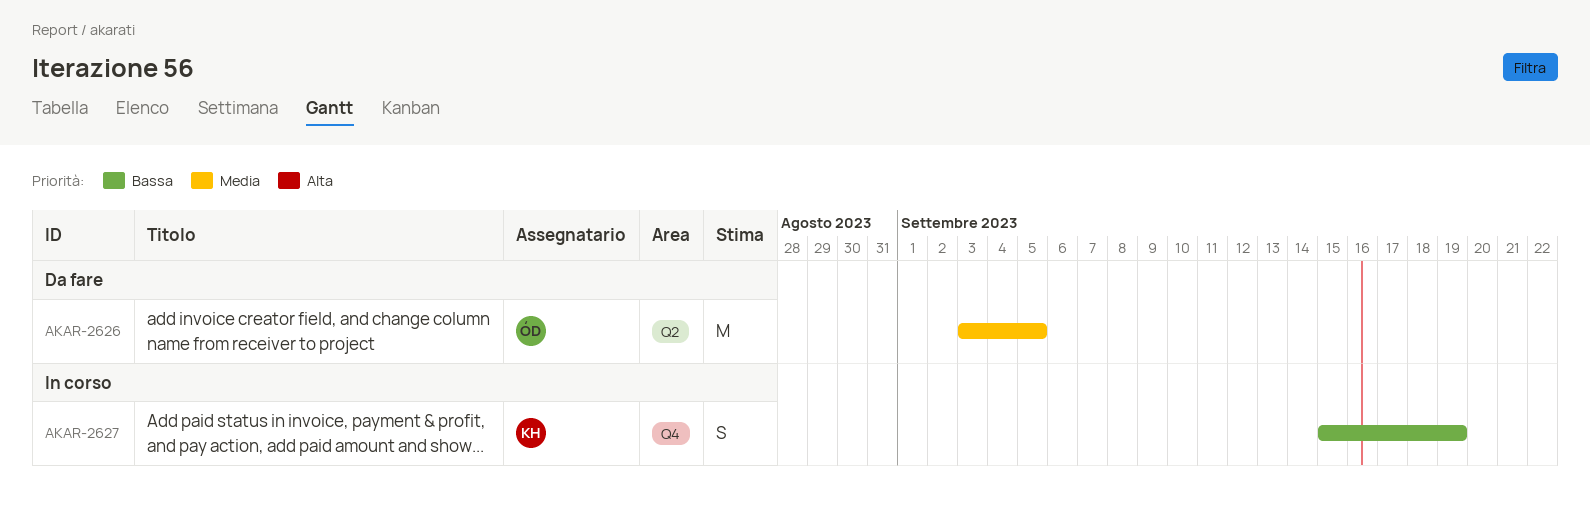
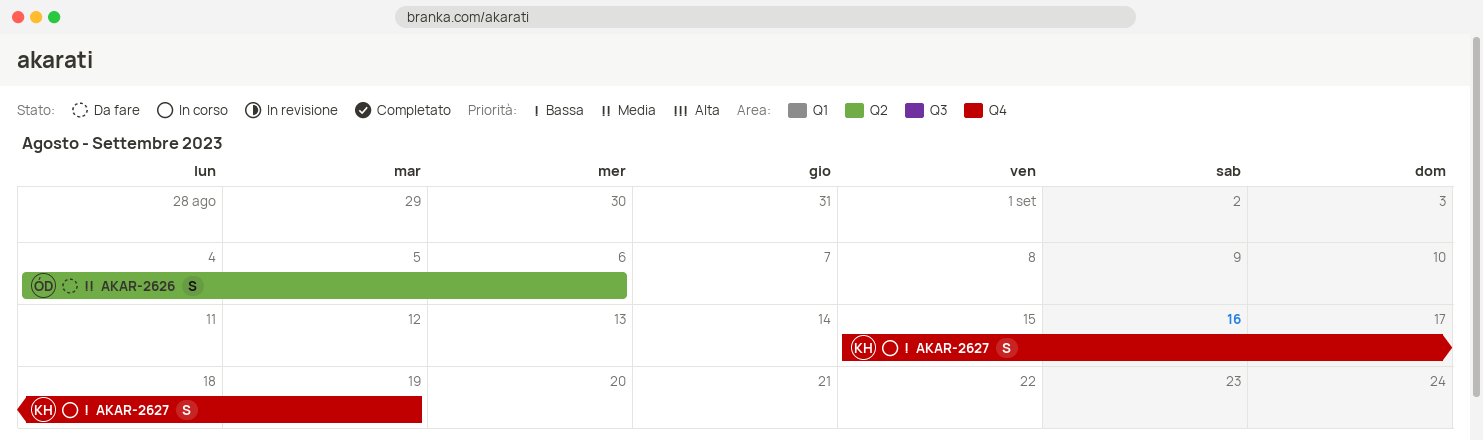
AKAR-2626, estimate: M -> S
AKAR-2626, start: Sep 3 -> Sep 4
AKAR-2626, due: Sep 5 -> Sep 6

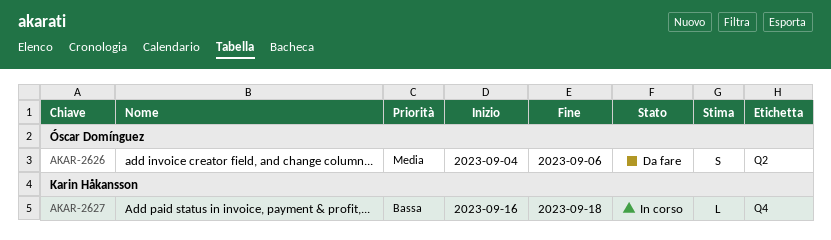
AKAR-2627, estimate: S -> L
AKAR-2627, start: Sep 15 -> Sep 16
AKAR-2627, due: Sep 19 -> Sep 18

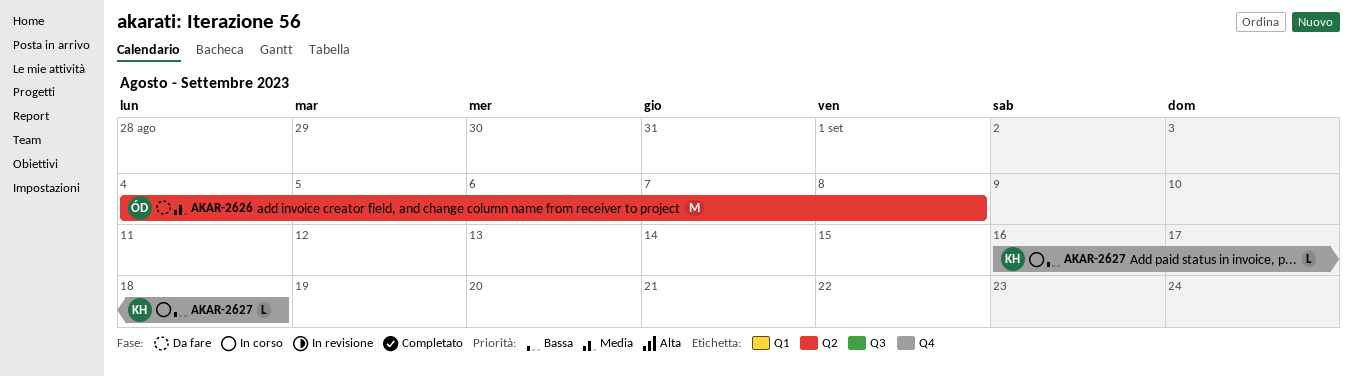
AKAR-2626, estimate: S -> M
AKAR-2626, due: Sep 6 -> Sep 8

